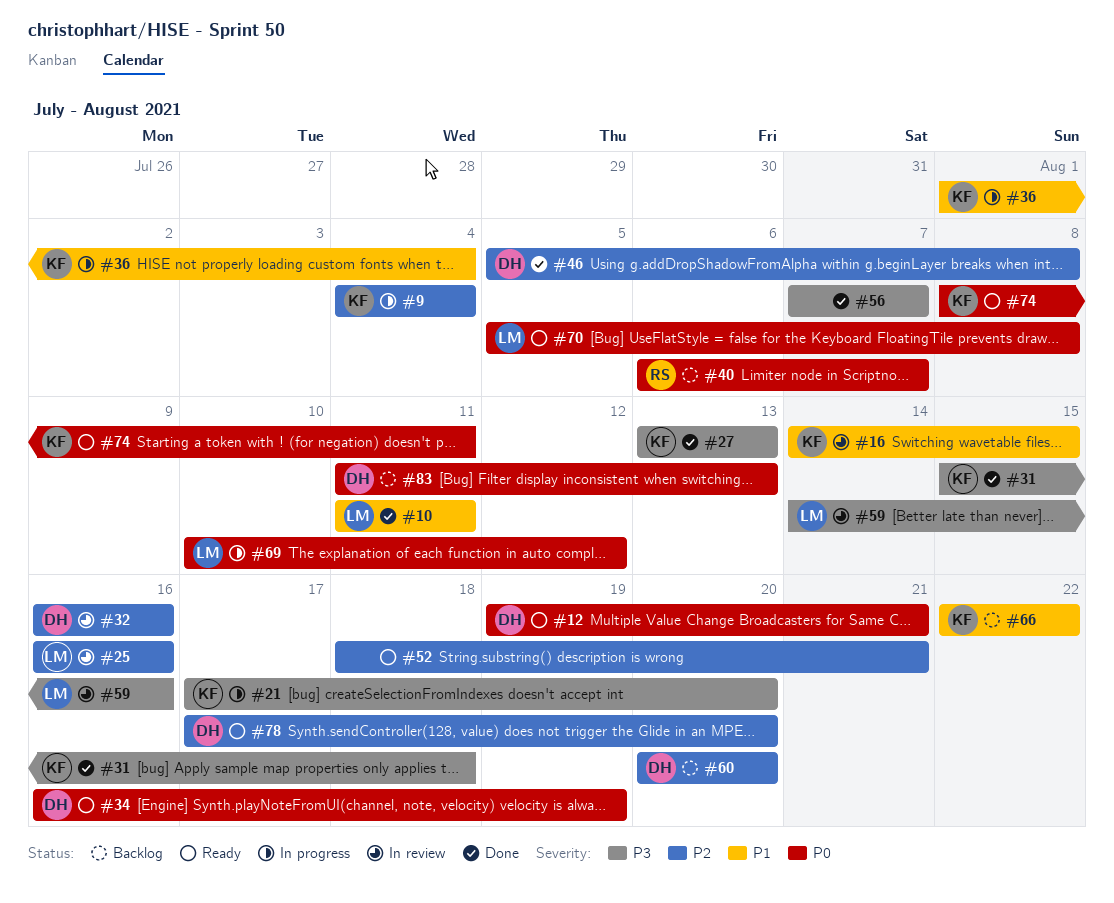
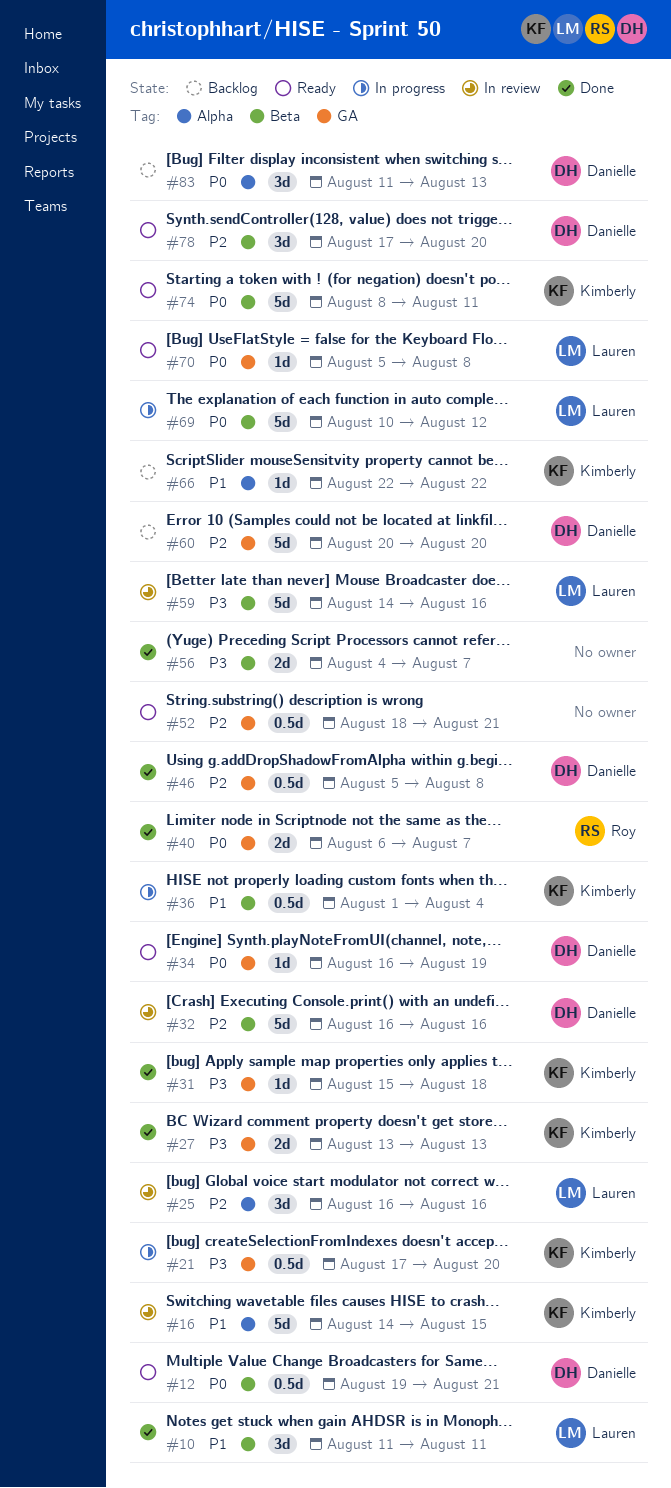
#9: present -> none
#40, status: Backlog -> Done
#56, start: Aug 7 -> Aug 4

